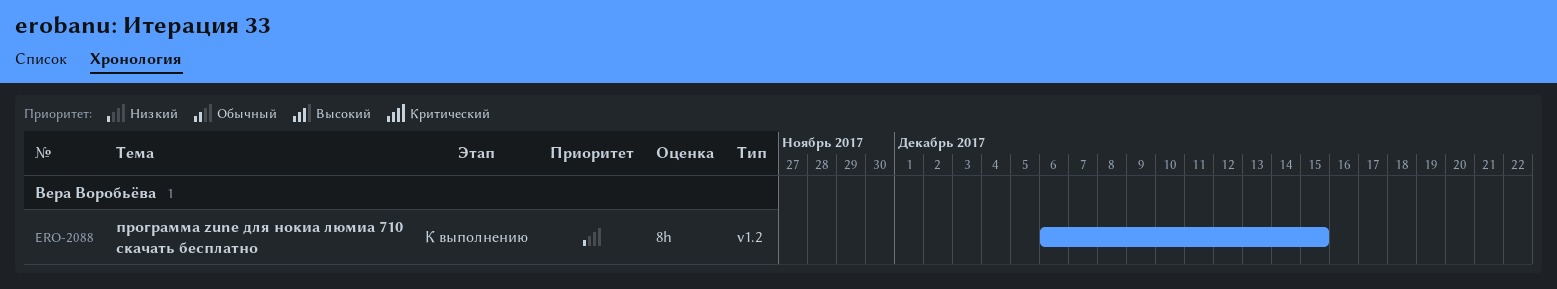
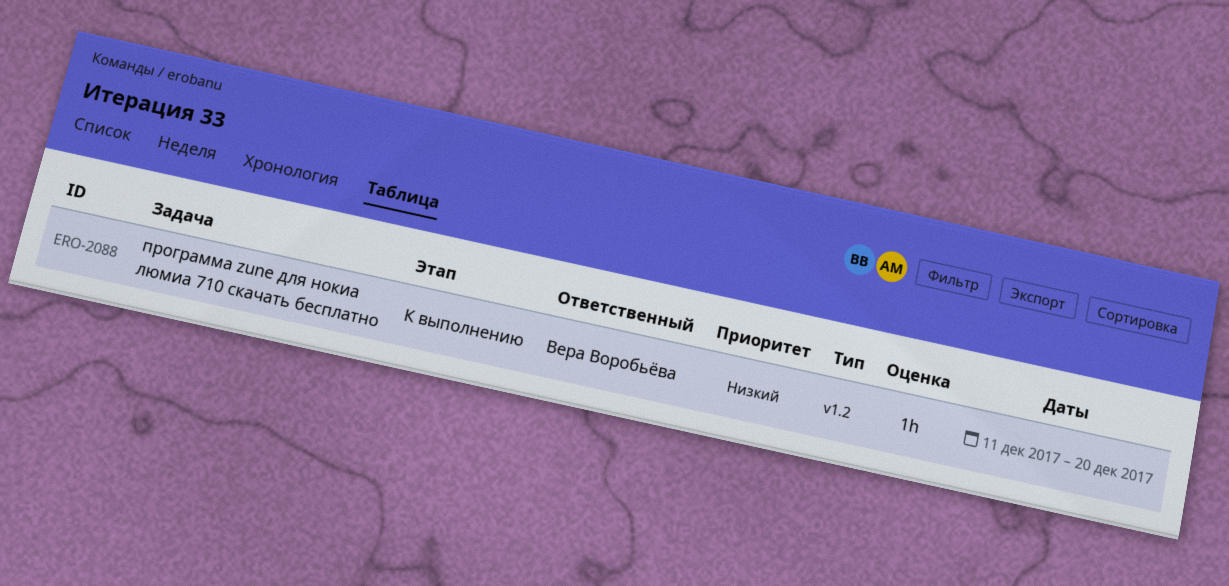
ERO-2088, estimate: 8h -> 1h
ERO-2088, start: Dec 6 -> Dec 11
ERO-2088, due: Dec 15 -> Dec 20

